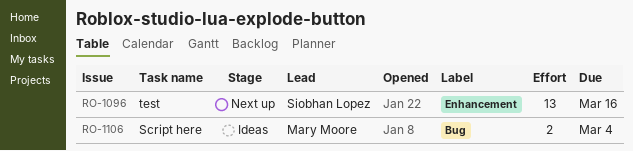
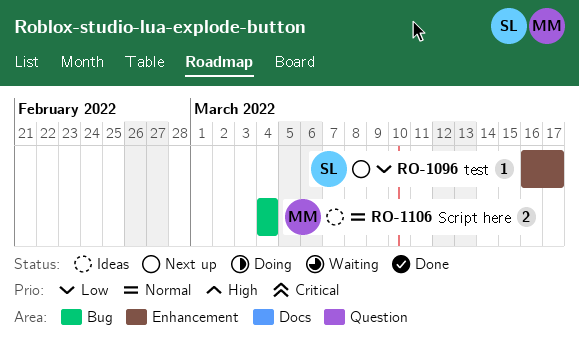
RO-1096, estimate: 13 -> 1
RO-1096, due: Mar 16 -> Mar 17

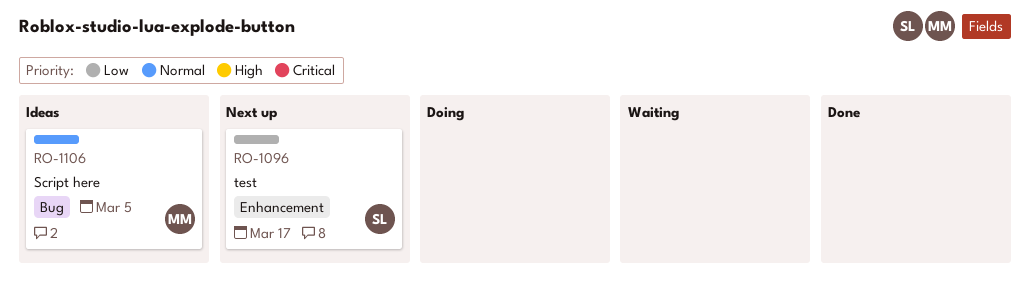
RO-1106, due: Mar 4 -> Mar 5

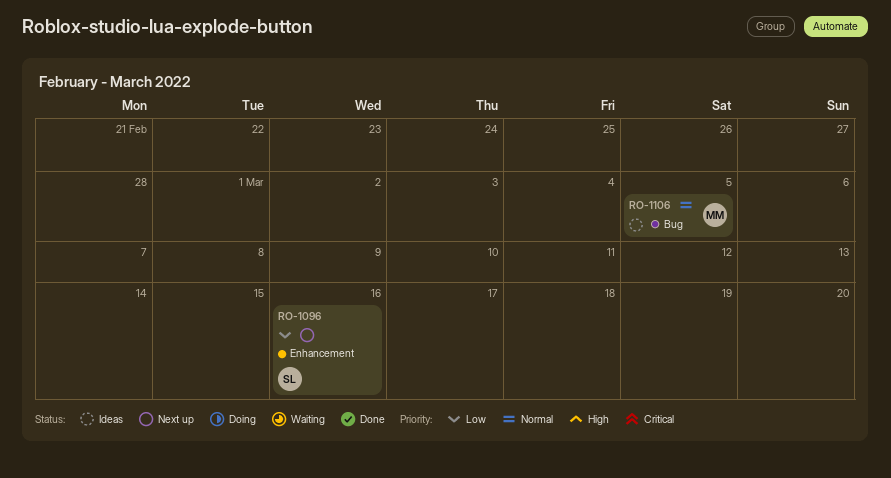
RO-1096, due: Mar 17 -> Mar 16

